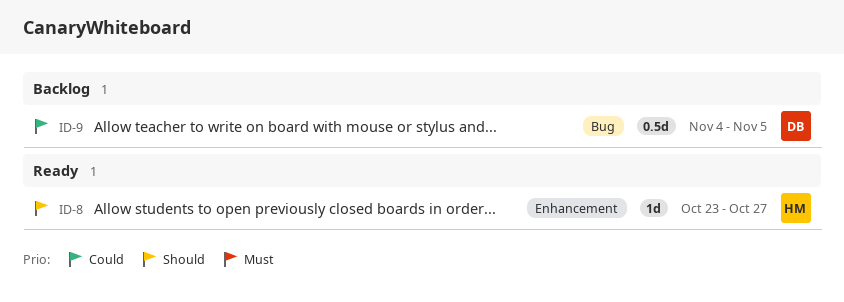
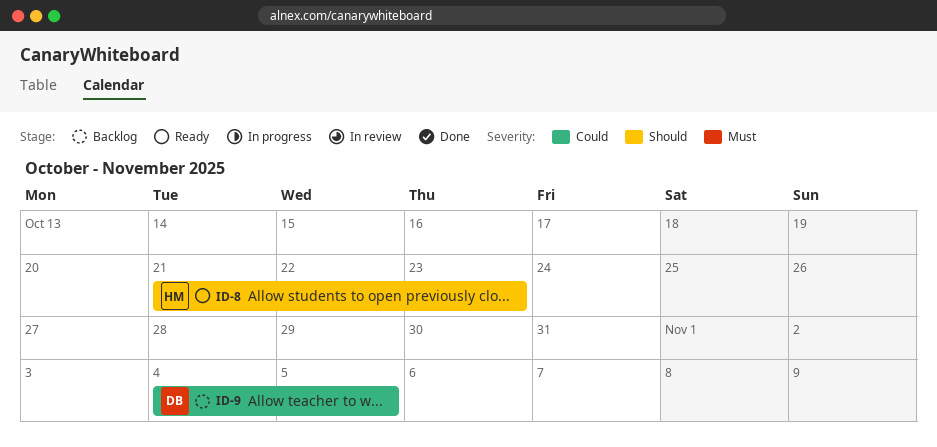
ID-8, start: Oct 23 -> Oct 21
ID-8, due: Oct 27 -> Oct 23

